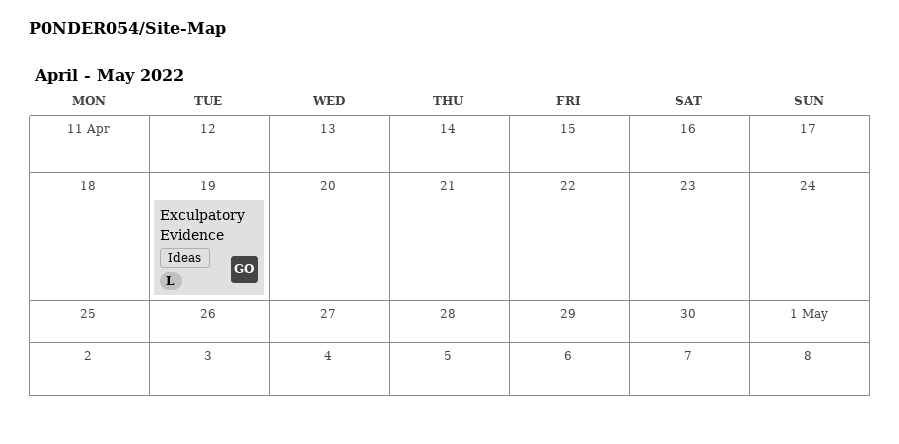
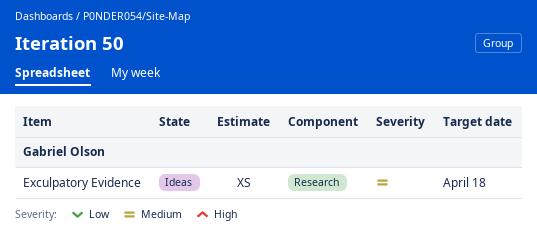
Exculpatory Evidence, estimate: L -> XS
Exculpatory Evidence, due: Apr 19 -> Apr 18

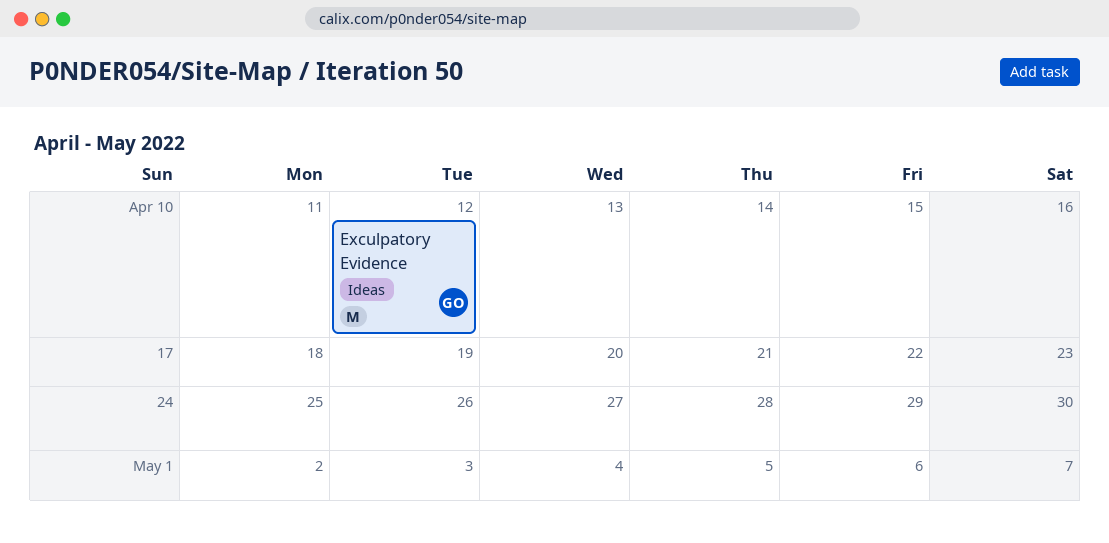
Exculpatory Evidence, estimate: XS -> M
Exculpatory Evidence, due: Apr 18 -> Apr 12

